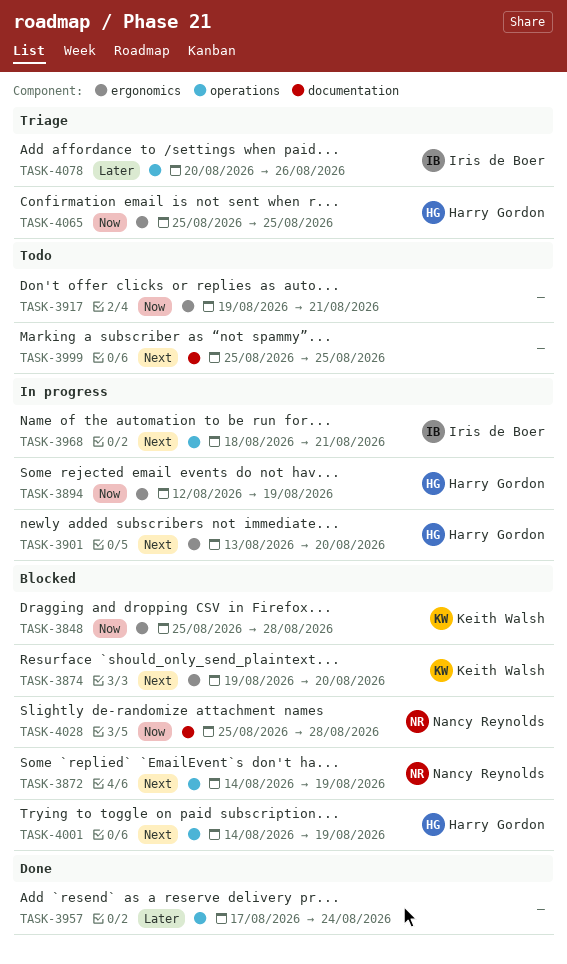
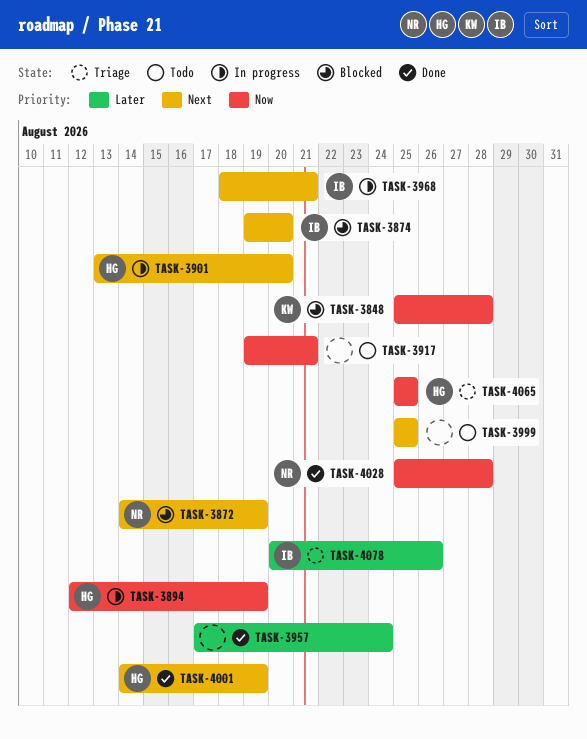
TASK-3874, owner: Keith Walsh -> Iris de Boer
TASK-4001, status: Blocked -> Done
TASK-4028, status: Blocked -> Done

